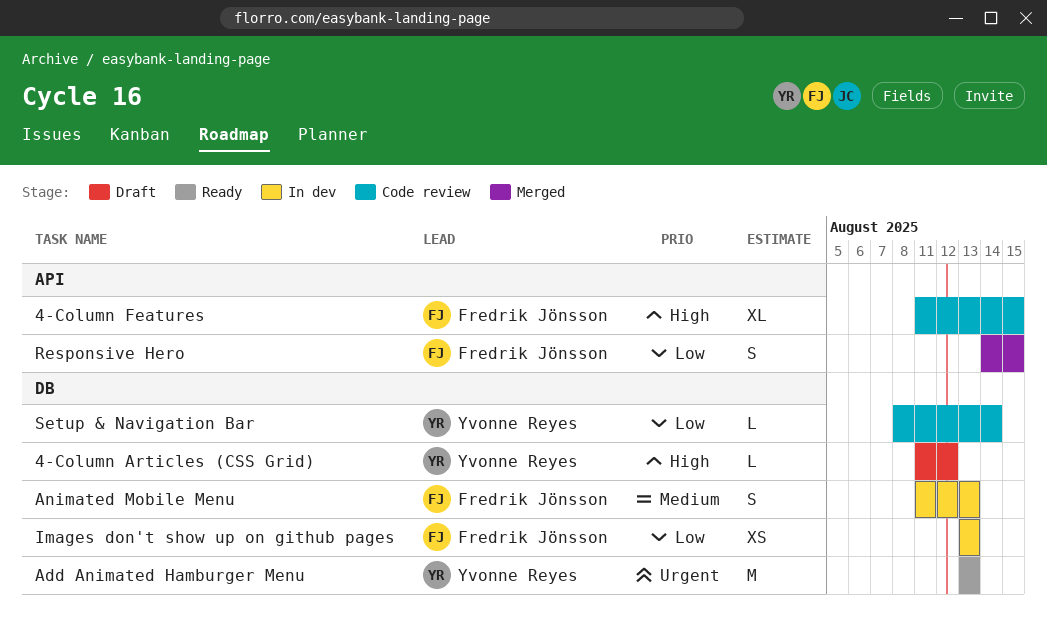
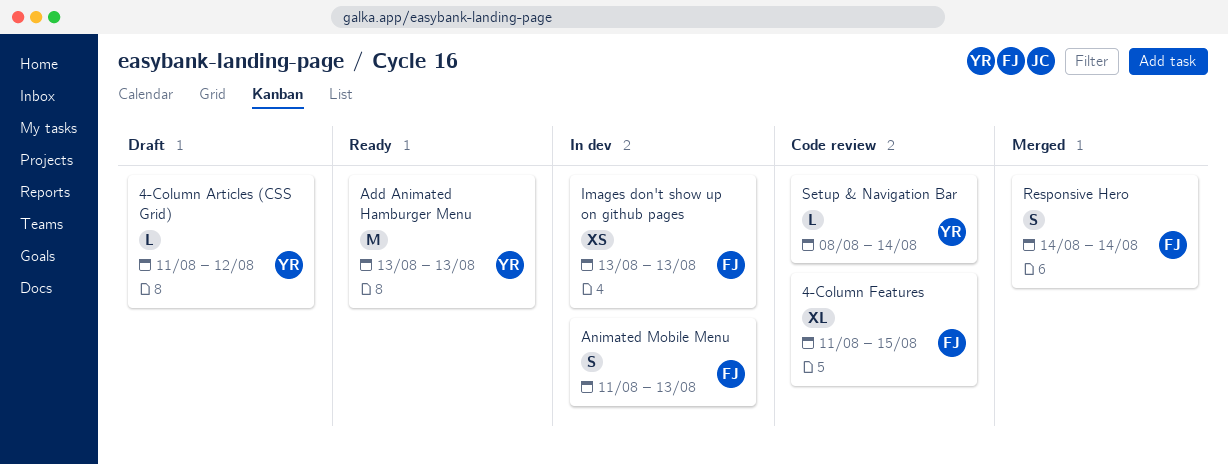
Responsive Hero, due: Aug 15 -> Aug 14

